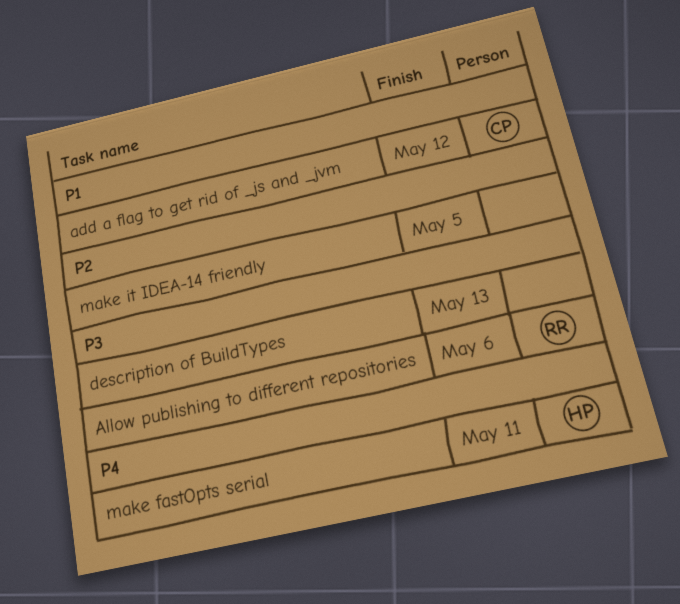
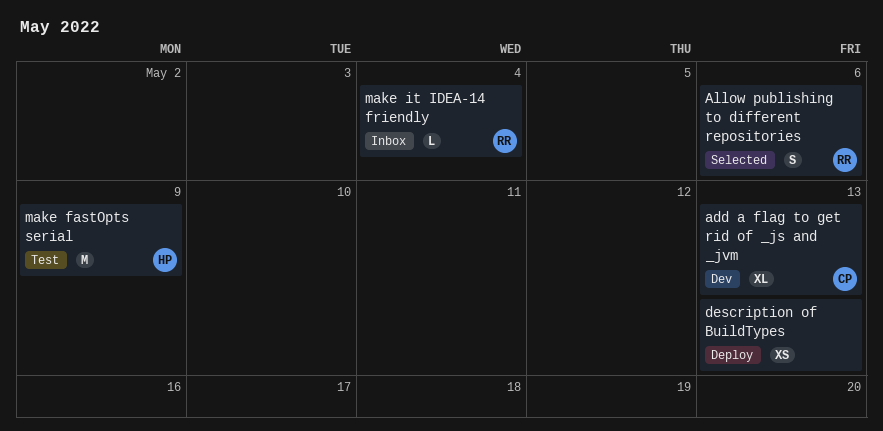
add a flag to get rid of _js and _jvm, due: May 12 -> May 13
make fastOpts serial, due: May 11 -> May 9
make it IDEA-14 friendly, owner: none -> RR
make it IDEA-14 friendly, due: May 5 -> May 4

